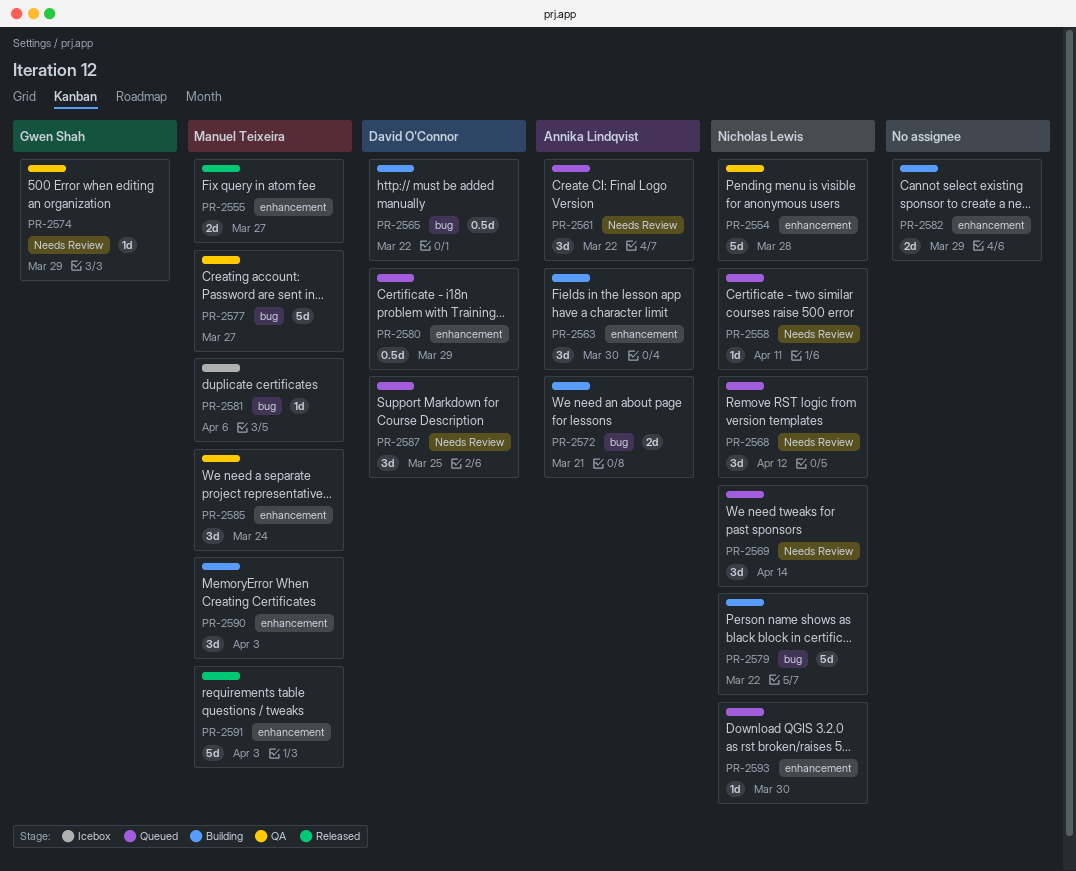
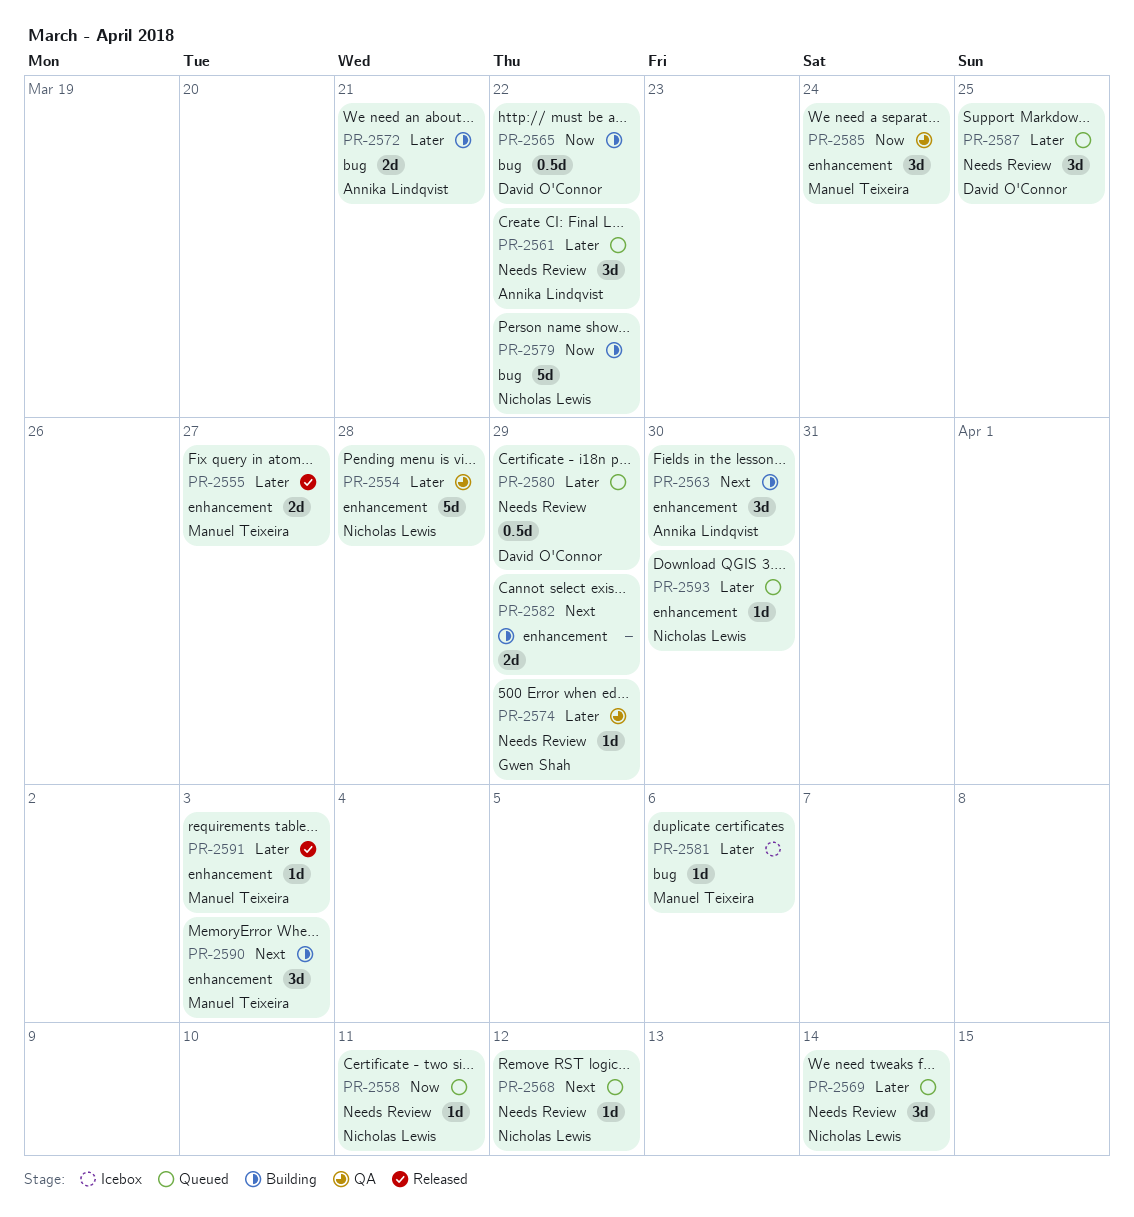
PR-2568, estimate: 3d -> 1d
PR-2577: present -> none
PR-2580, label: enhancement -> Needs Review
PR-2591, estimate: 5d -> 1d

